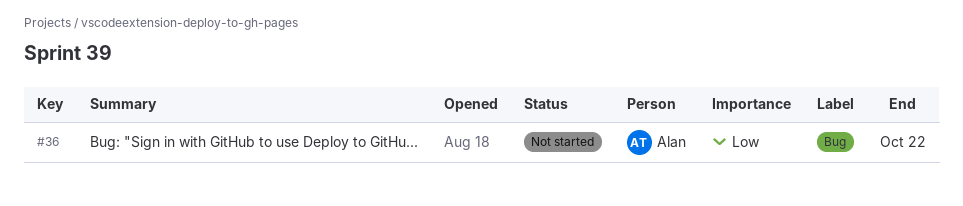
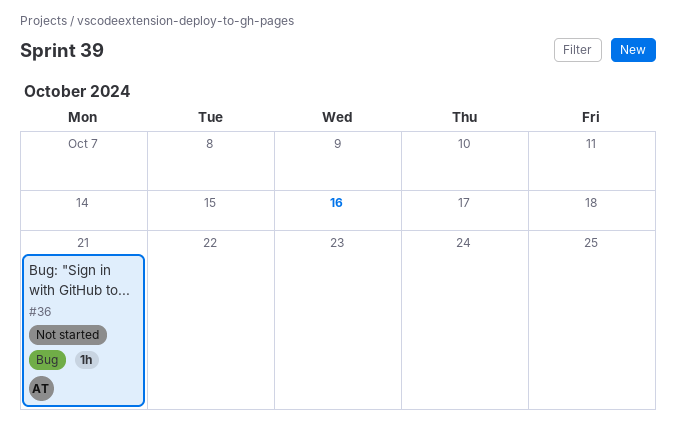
#36, due: Oct 22 -> Oct 21

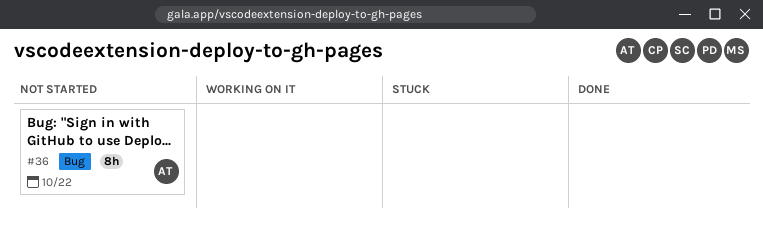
#36, estimate: 1h -> 8h
#36, due: Oct 21 -> Oct 22

